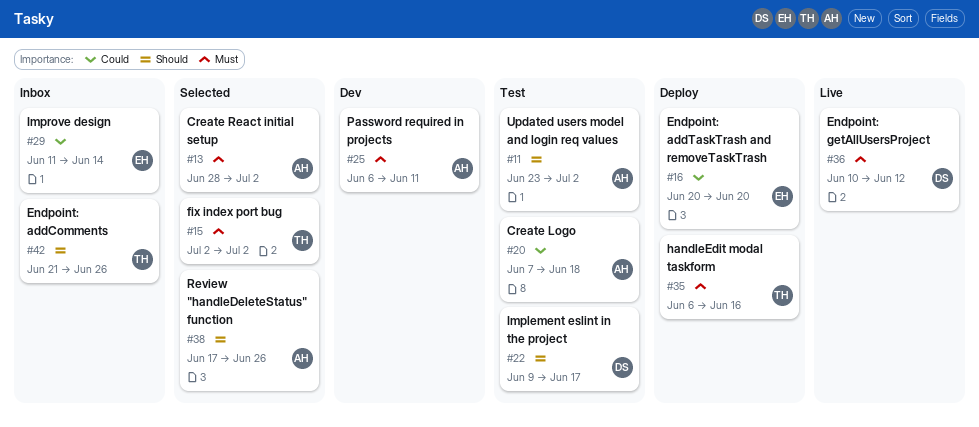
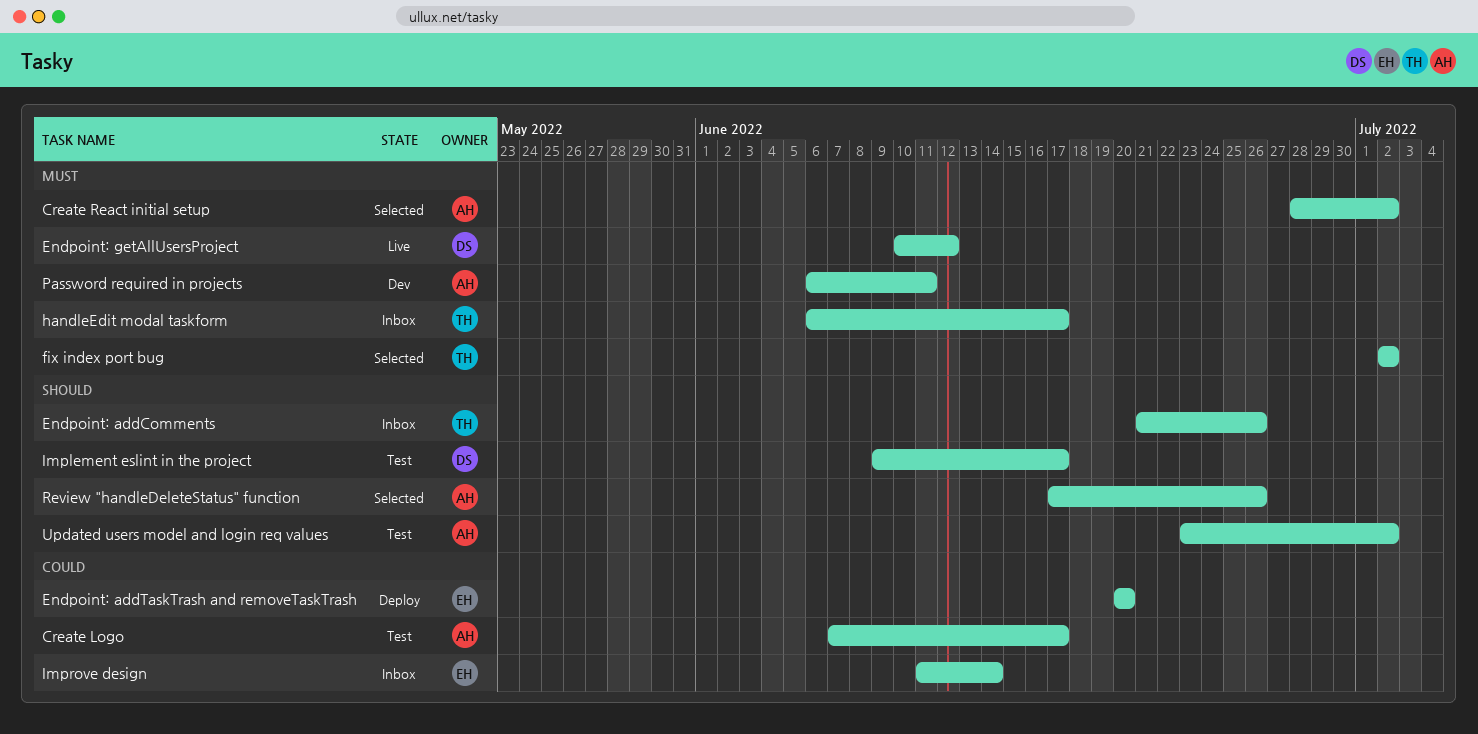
Create Logo, due: Jun 18 -> Jun 17
handleEdit modal taskform, status: Deploy -> Inbox
handleEdit modal taskform, due: Jun 16 -> Jun 17

